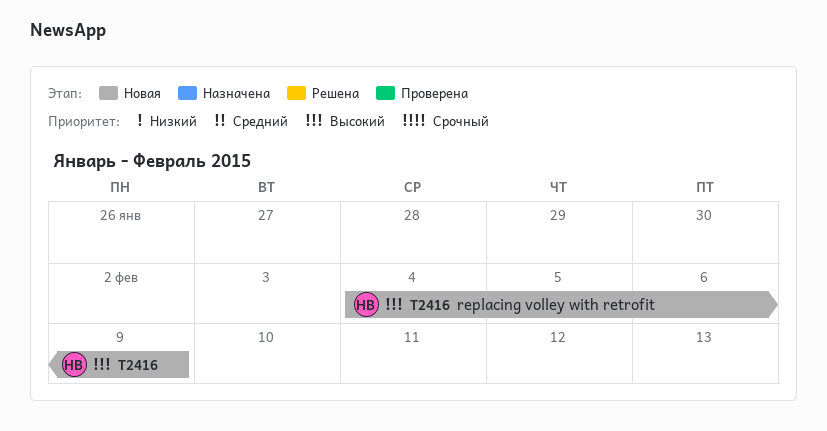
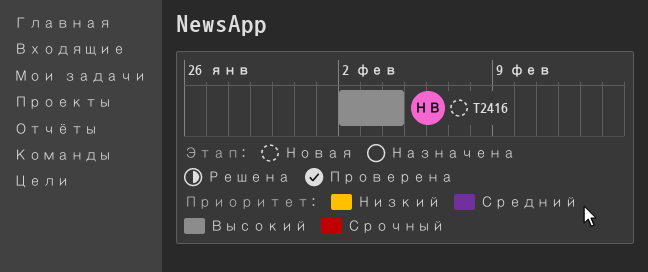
T2416, start: Feb 4 -> Feb 2
T2416, due: Feb 9 -> Feb 4

